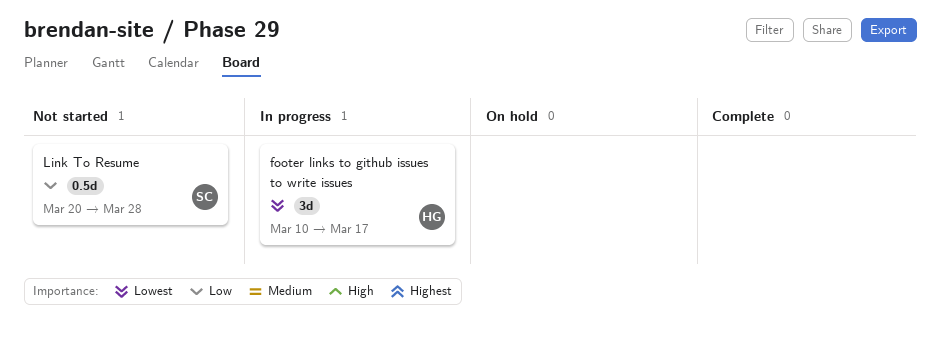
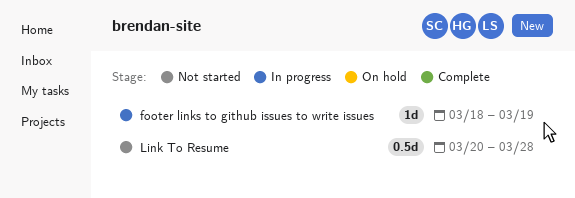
footer links to github issues to write issues, estimate: 3d -> 1d
footer links to github issues to write issues, start: Mar 10 -> Mar 18
footer links to github issues to write issues, due: Mar 17 -> Mar 19

